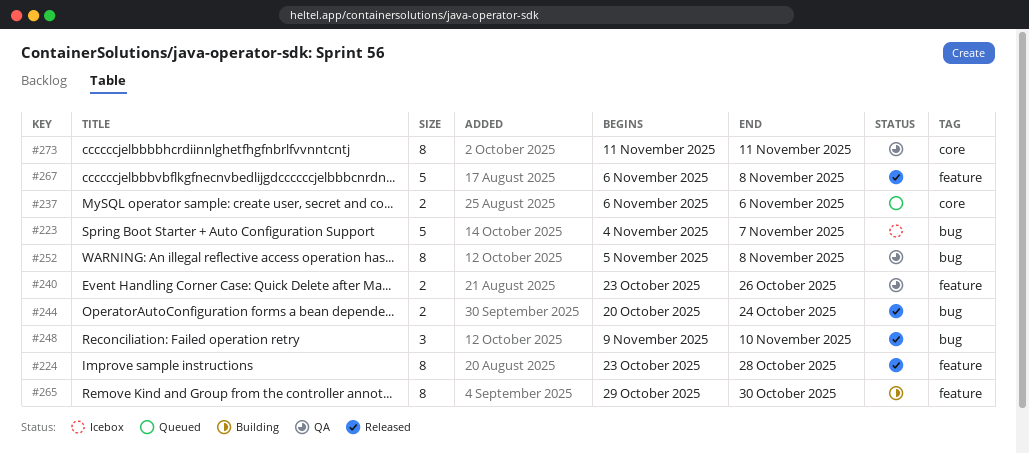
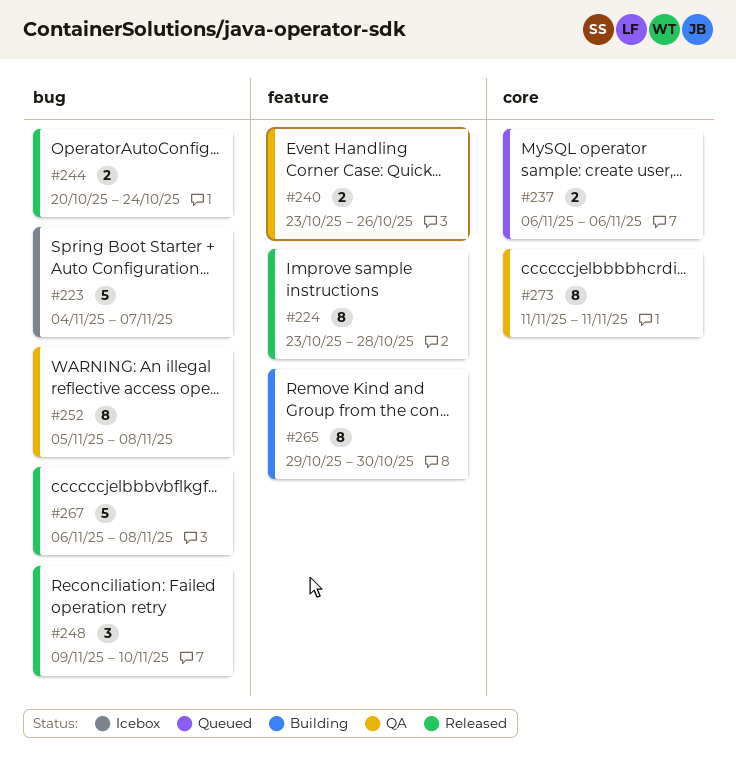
#267, label: feature -> bug

